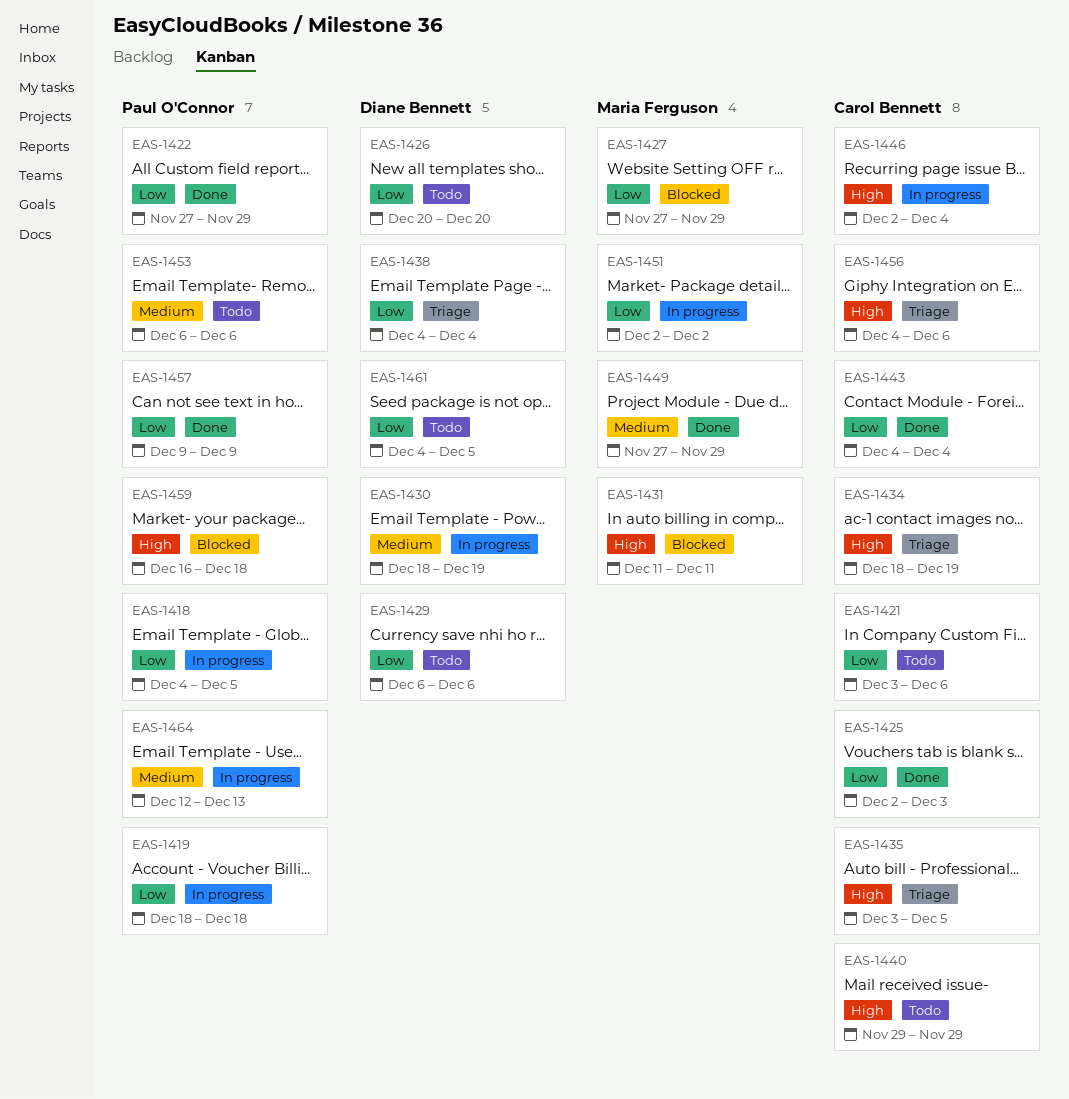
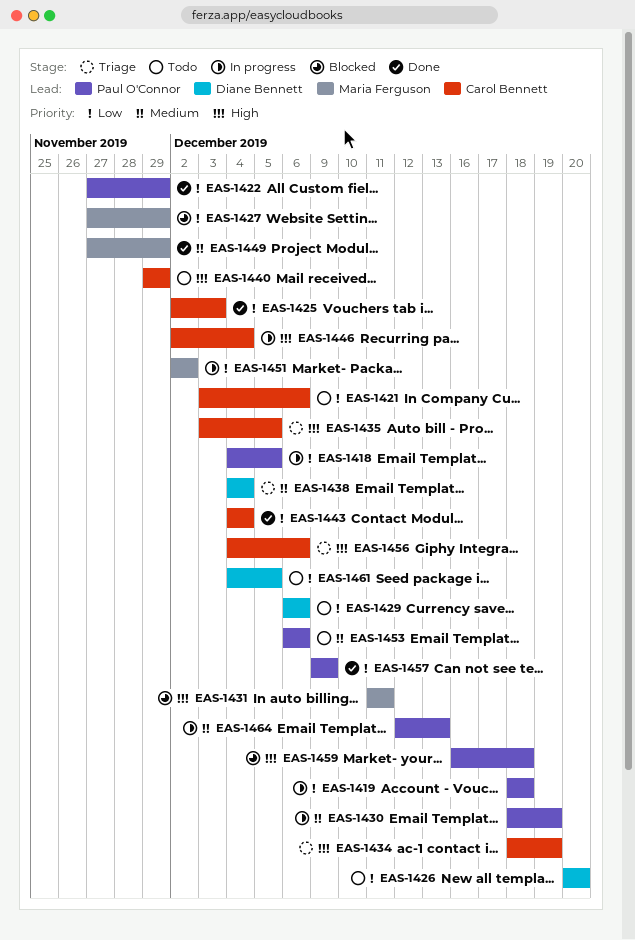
EAS-1430, owner: Diane Bennett -> Paul O'Connor
EAS-1438, priority: Low -> Medium

